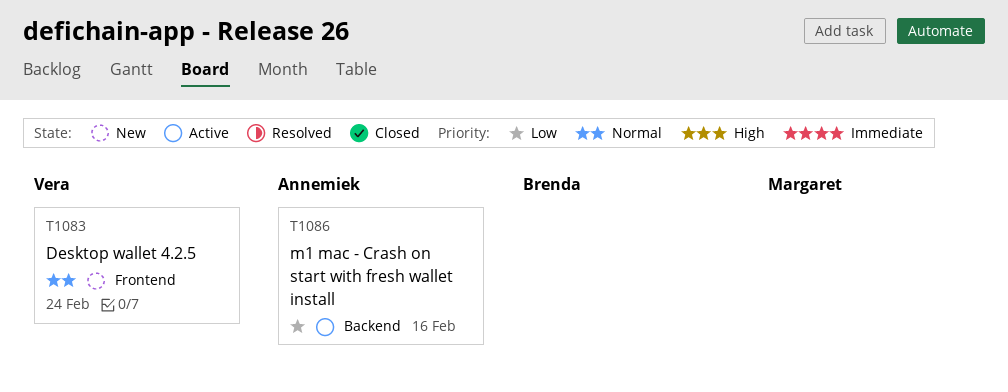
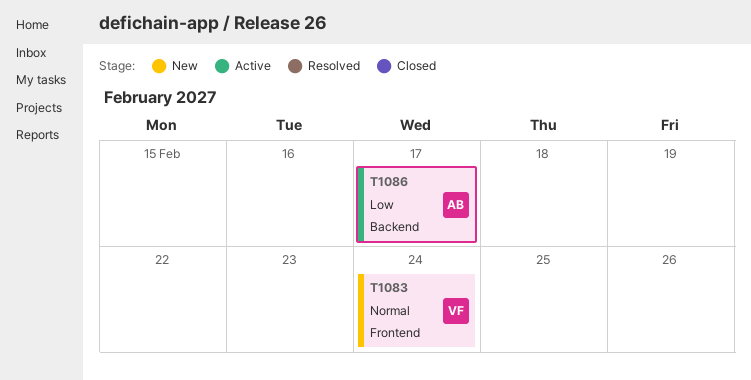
T1086, due: Feb 16 -> Feb 17

